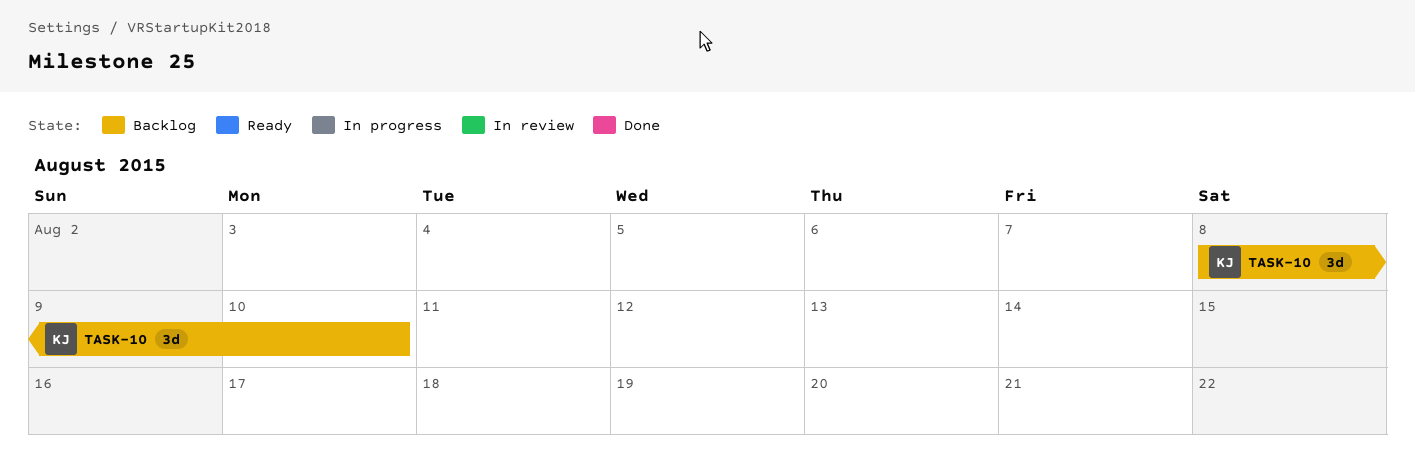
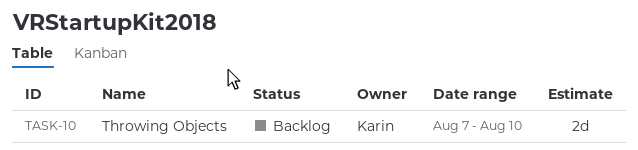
TASK-10, estimate: 3d -> 2d
TASK-10, start: Aug 8 -> Aug 7

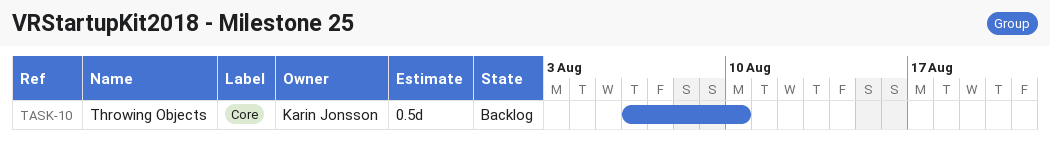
TASK-10, estimate: 2d -> 0.5d
TASK-10, start: Aug 7 -> Aug 6

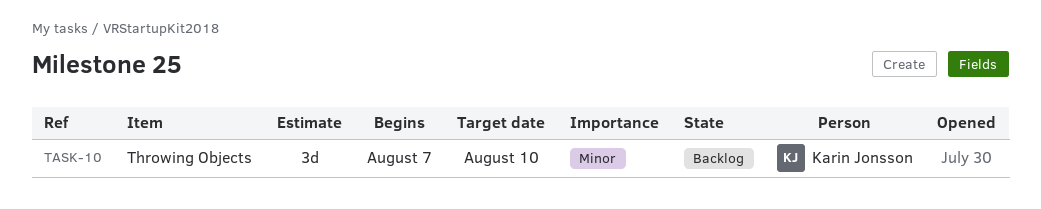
TASK-10, estimate: 0.5d -> 3d
TASK-10, start: Aug 6 -> Aug 7

